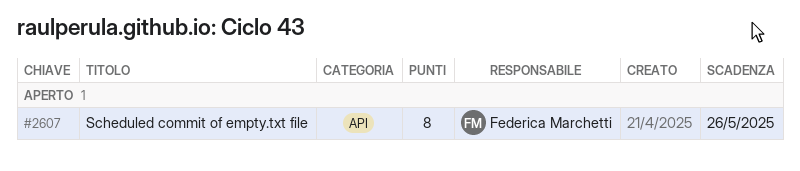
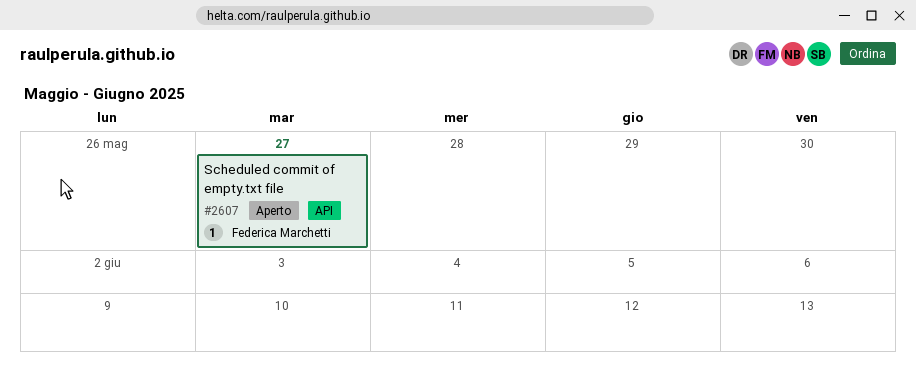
#2607, estimate: 8 -> 1
#2607, due: May 26 -> May 27

